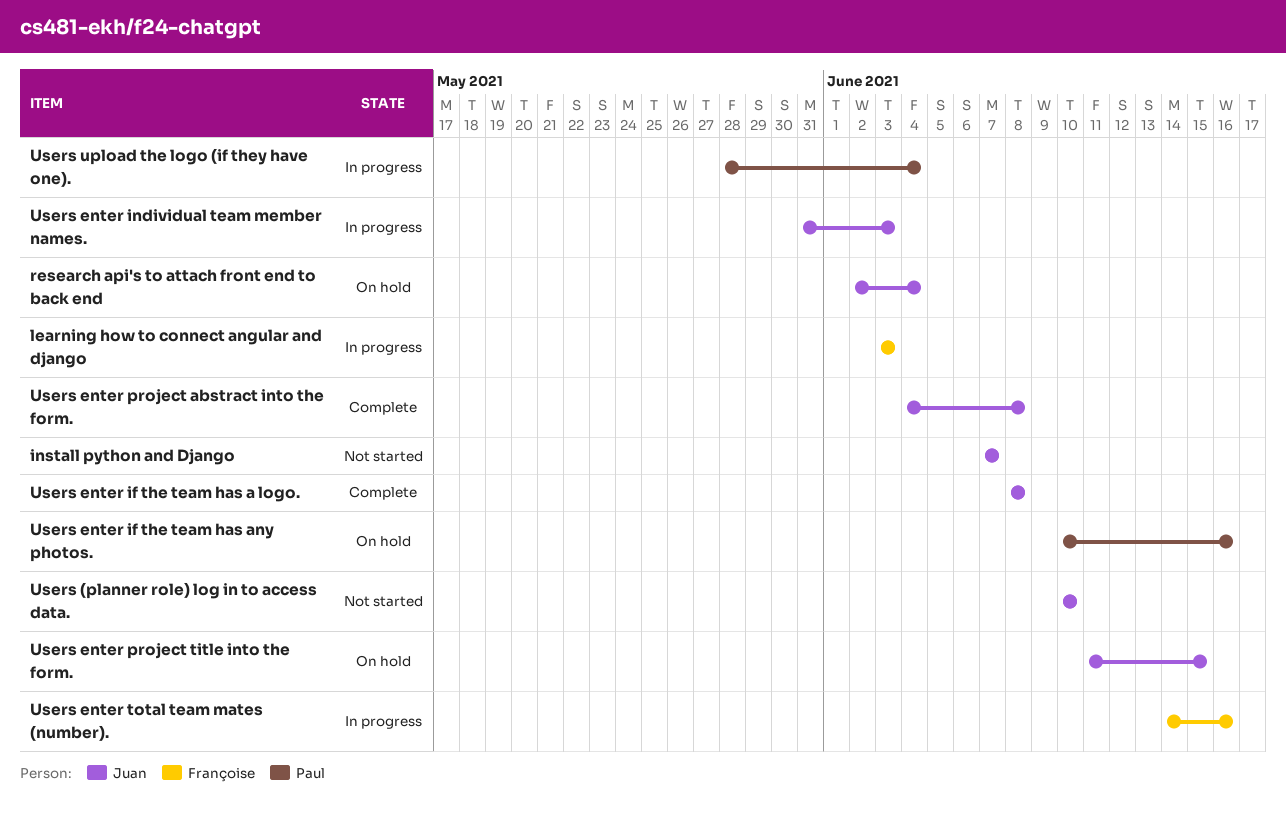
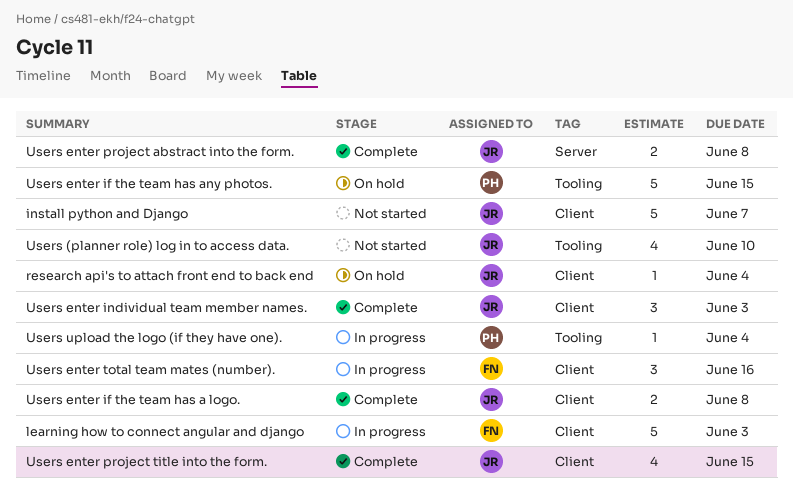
Users enter if the team has any photos., due: Jun 16 -> Jun 15
Users enter individual team member names., status: In progress -> Complete
Users enter project title into the form., status: On hold -> Complete

